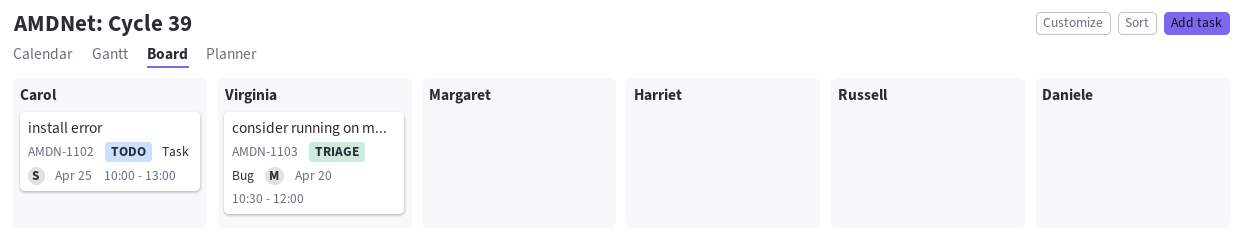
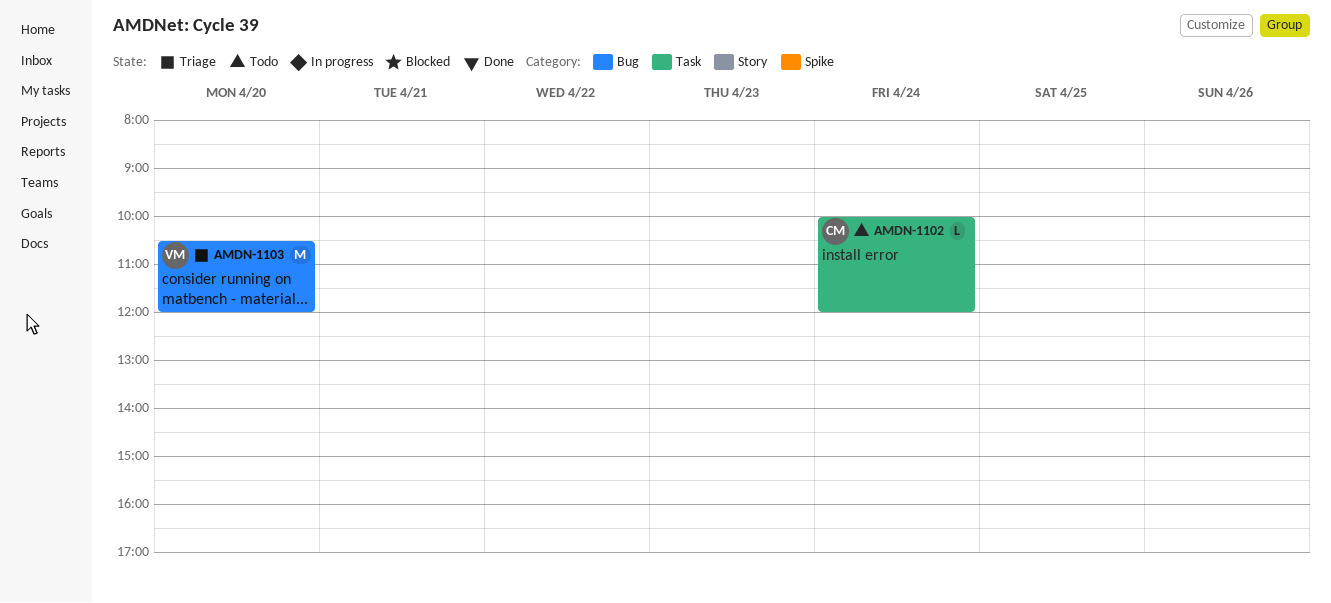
AMDN-1102, estimate: S -> L
AMDN-1102, day: Apr 25 -> Apr 24
AMDN-1102, ends: 13:00 -> 12:00

